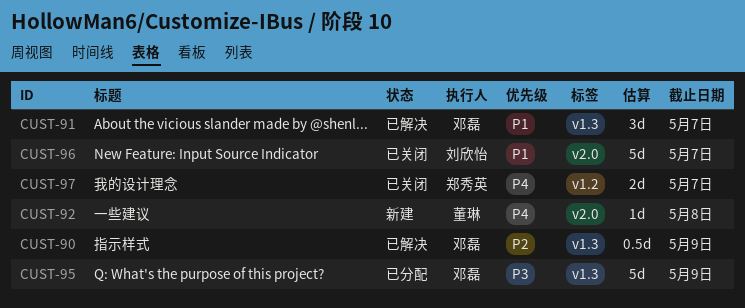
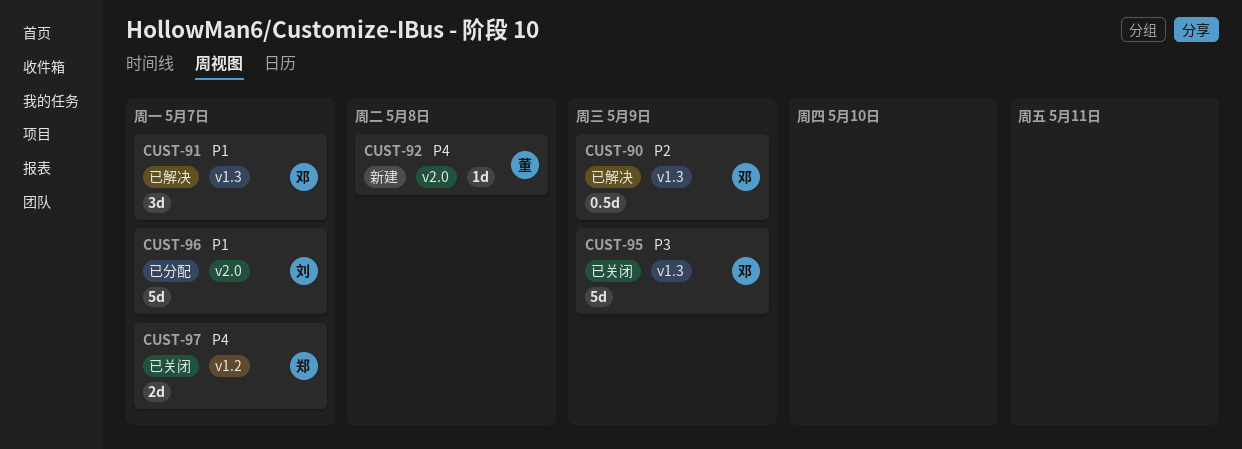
CUST-95, status: 已分配 -> 已关闭
CUST-96, status: 已关闭 -> 已分配

